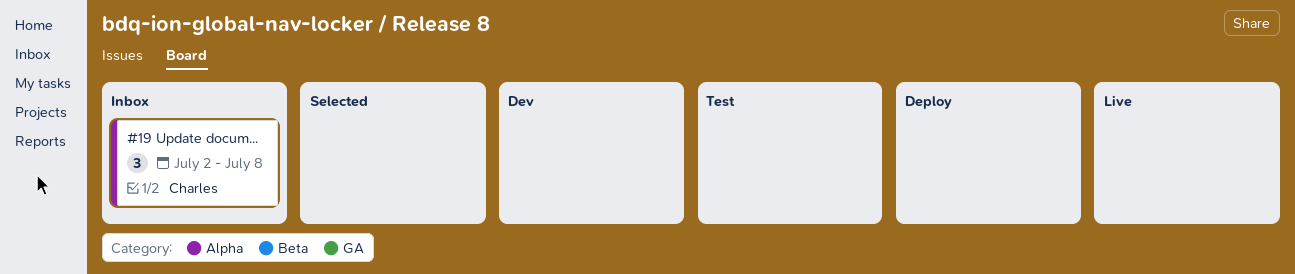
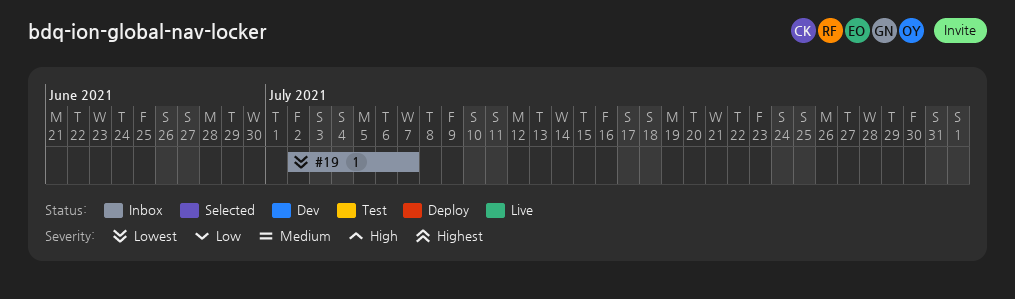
#19, estimate: 3 -> 1
#19, due: Jul 8 -> Jul 7

